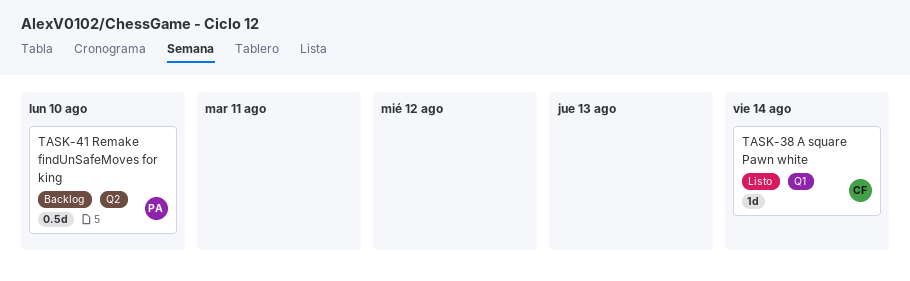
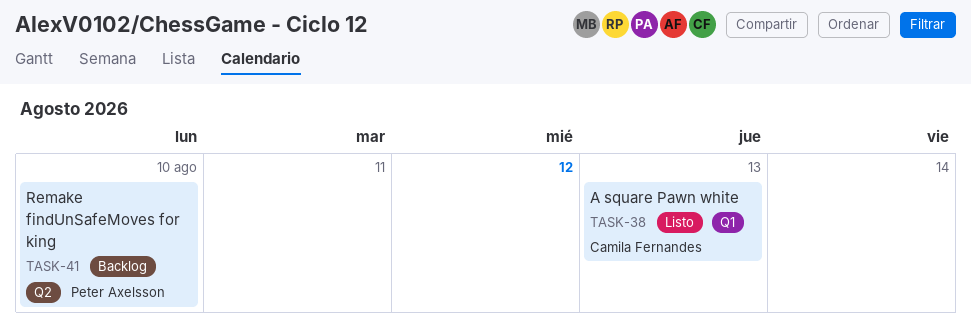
TASK-38, due: Aug 14 -> Aug 13

